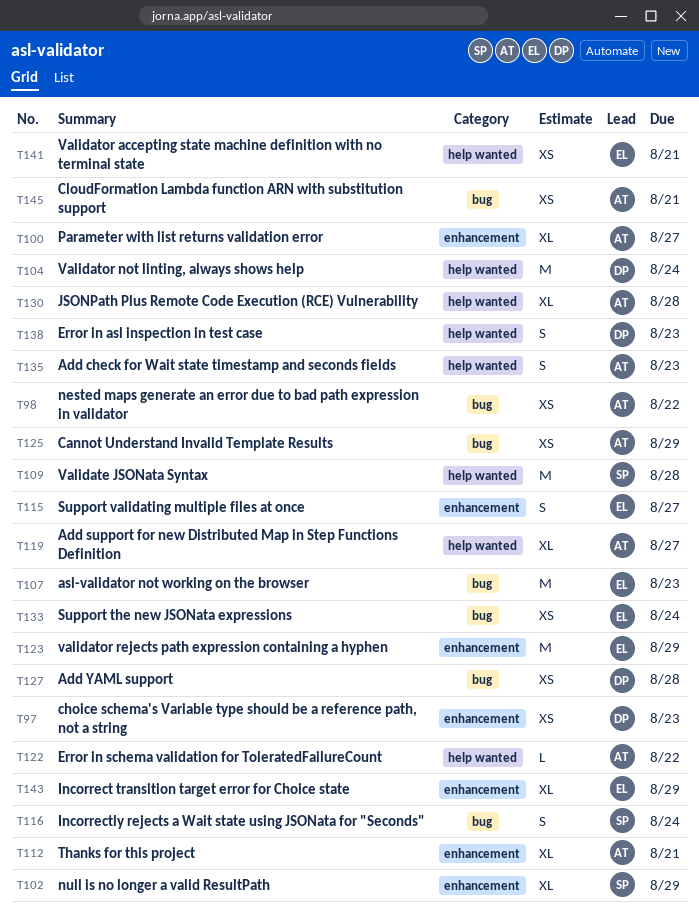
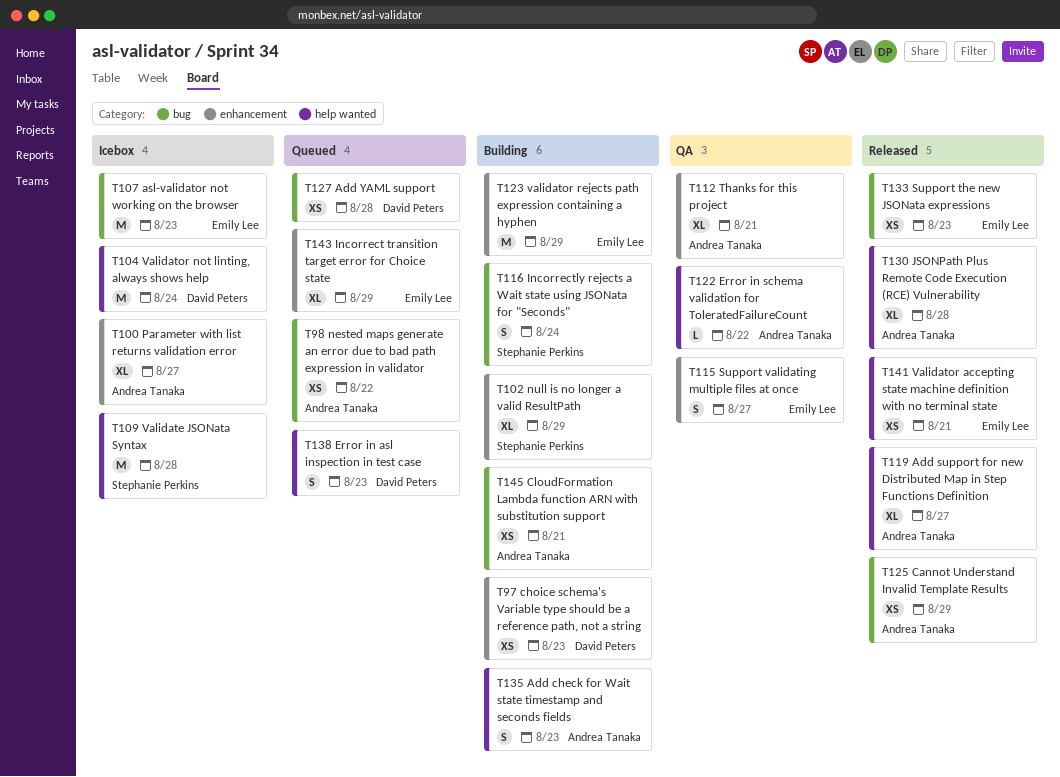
T133, due: Aug 24 -> Aug 23

